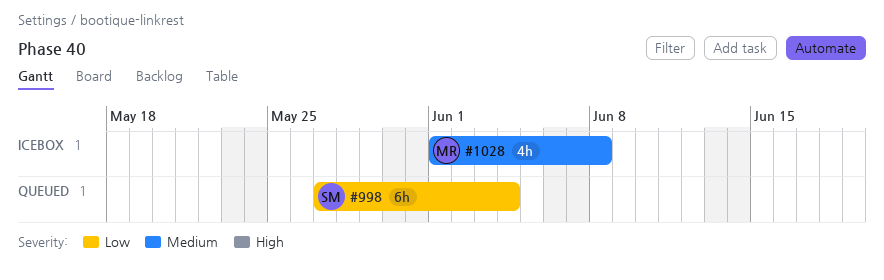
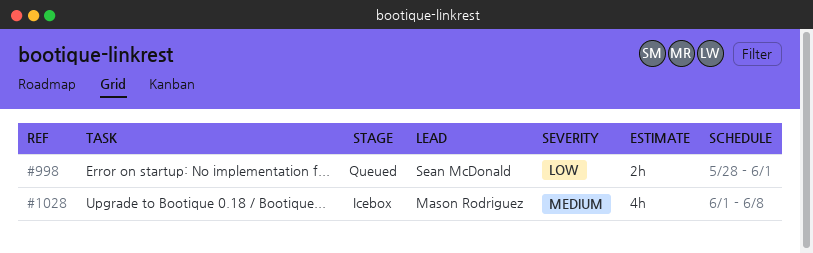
#998, estimate: 6h -> 2h
#998, start: May 27 -> May 28
#998, due: Jun 4 -> Jun 1

